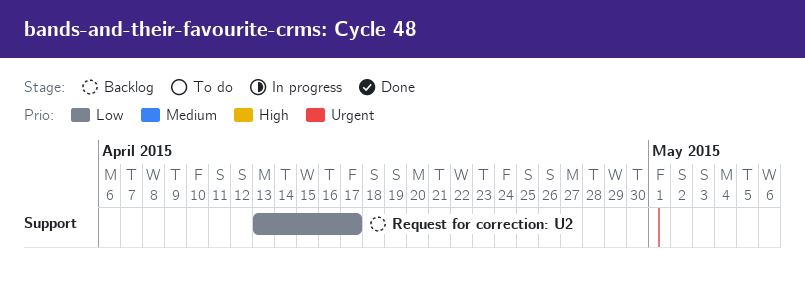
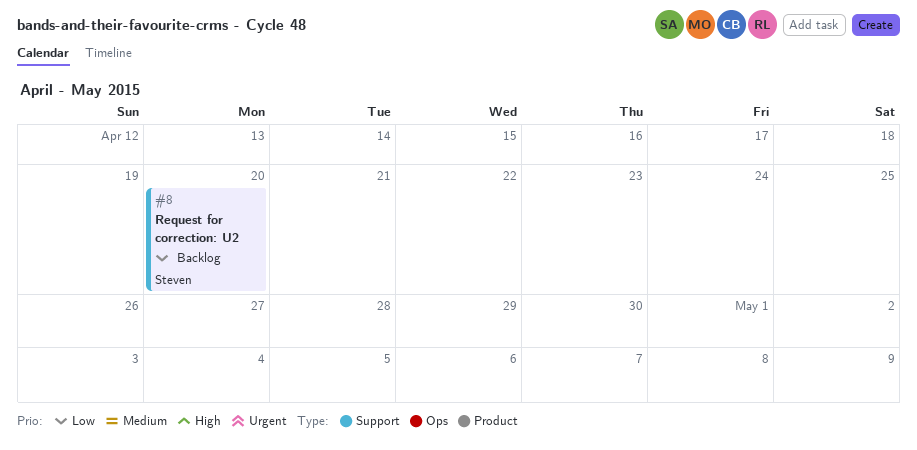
Request for correction: U2, due: Apr 17 -> Apr 20

